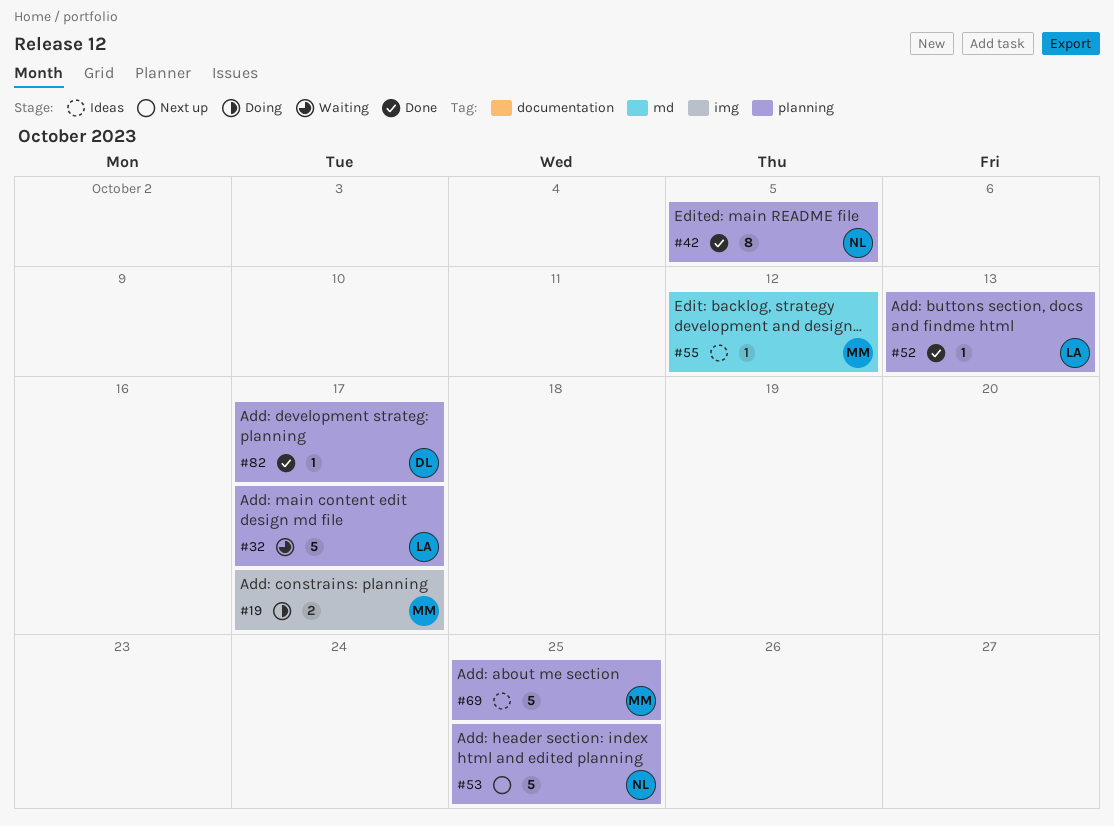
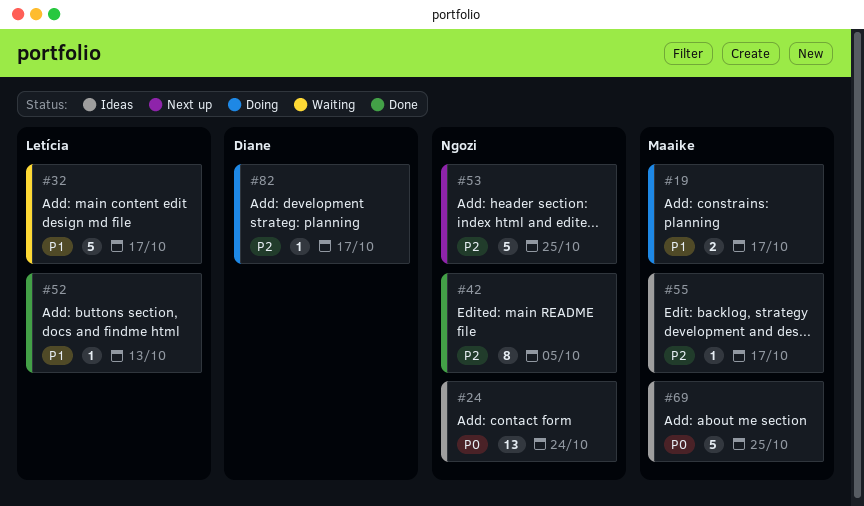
#24: none -> present
#55, due: Oct 12 -> Oct 17
#82, status: Done -> Doing

